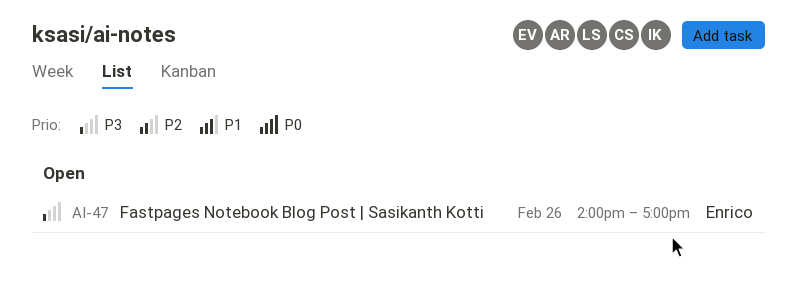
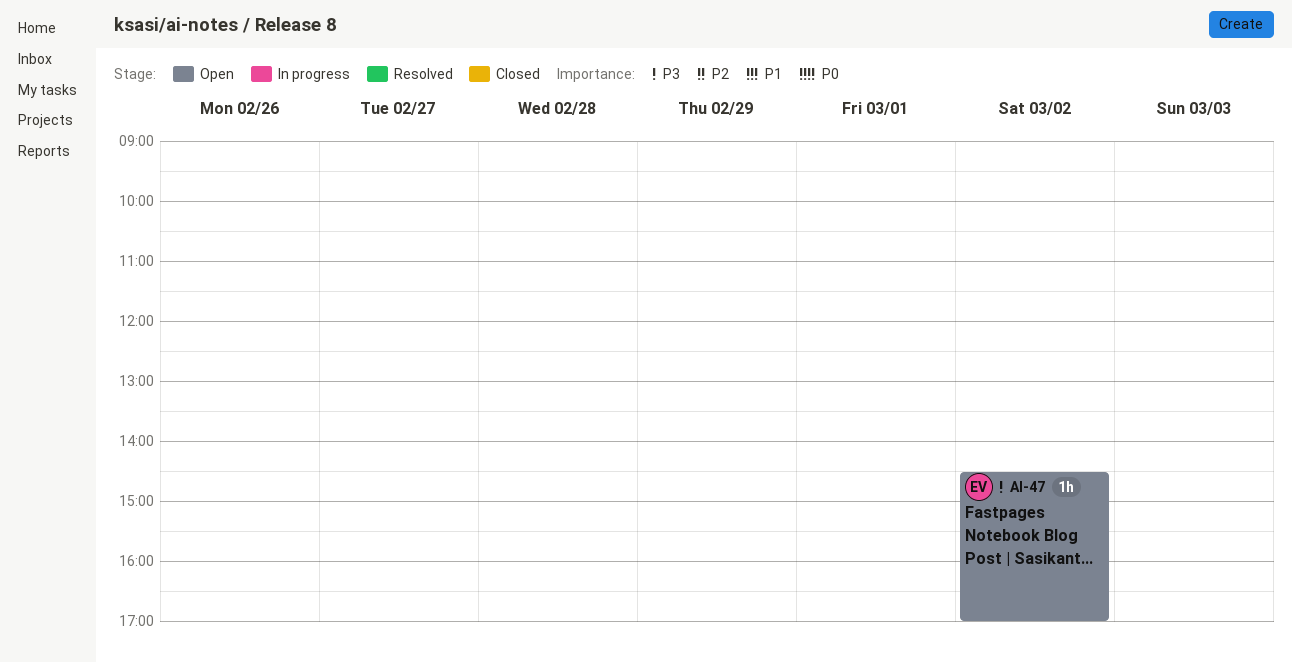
AI-47, day: Feb 26 -> Mar 2
AI-47, begins: 14:00 -> 14:30

